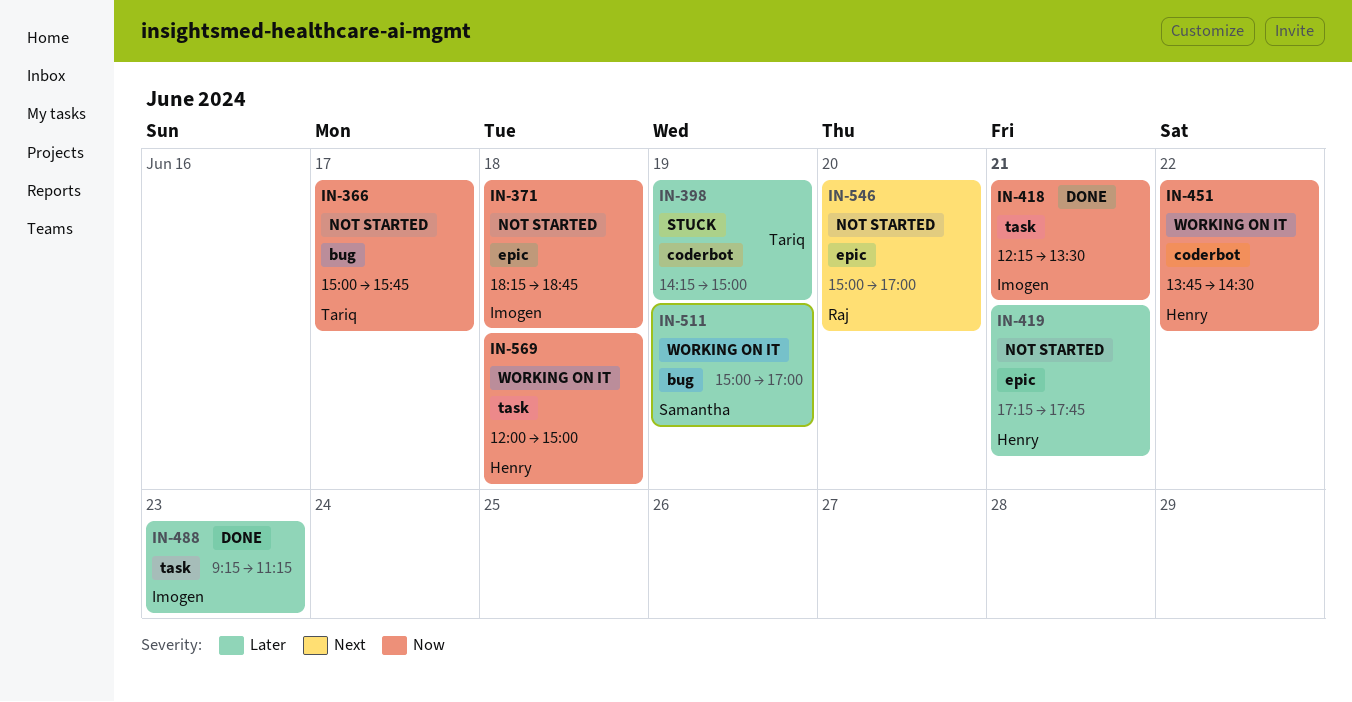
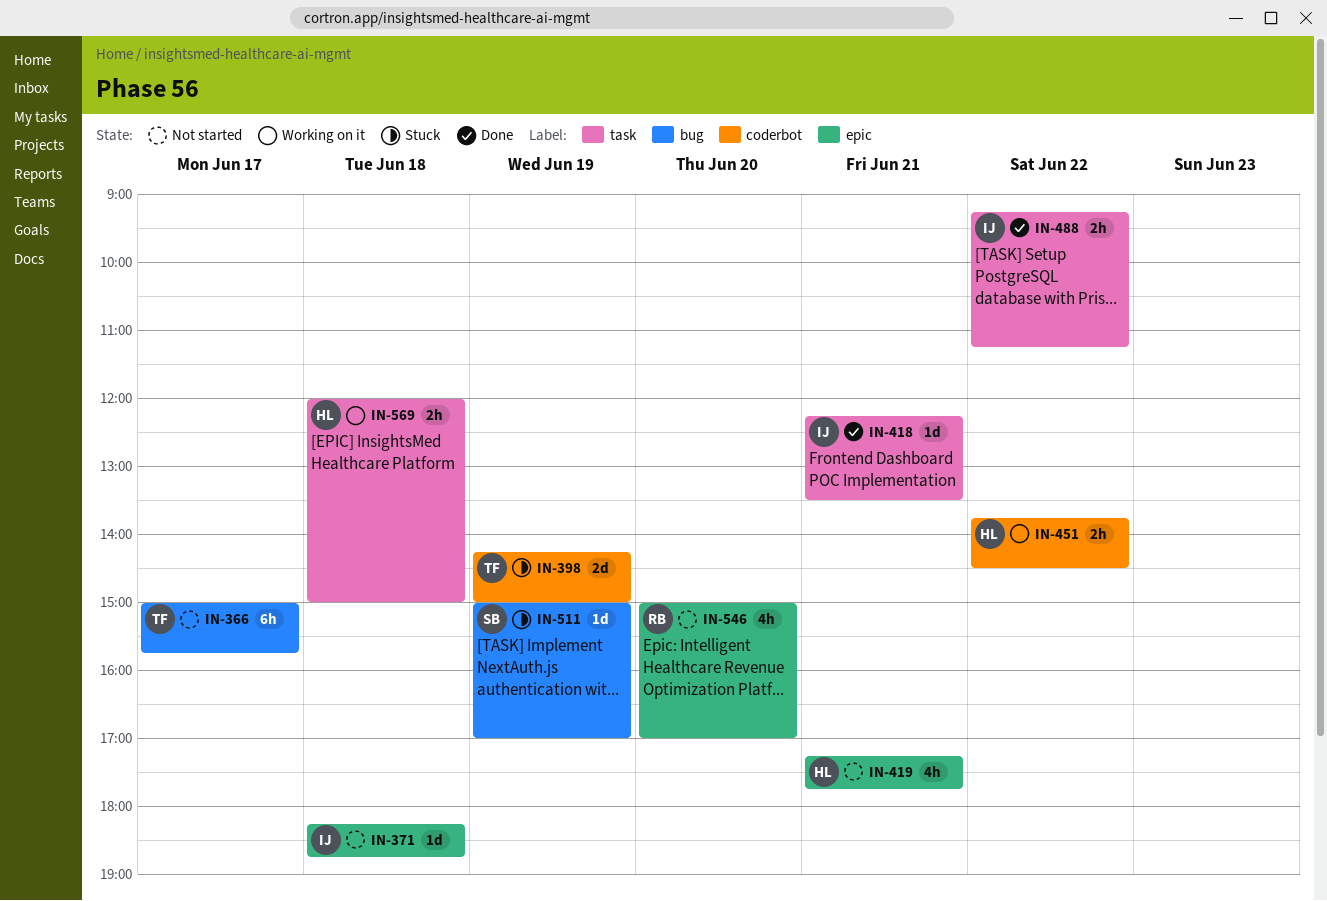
IN-488, day: Jun 23 -> Jun 22
IN-511, status: Working on it -> Stuck

